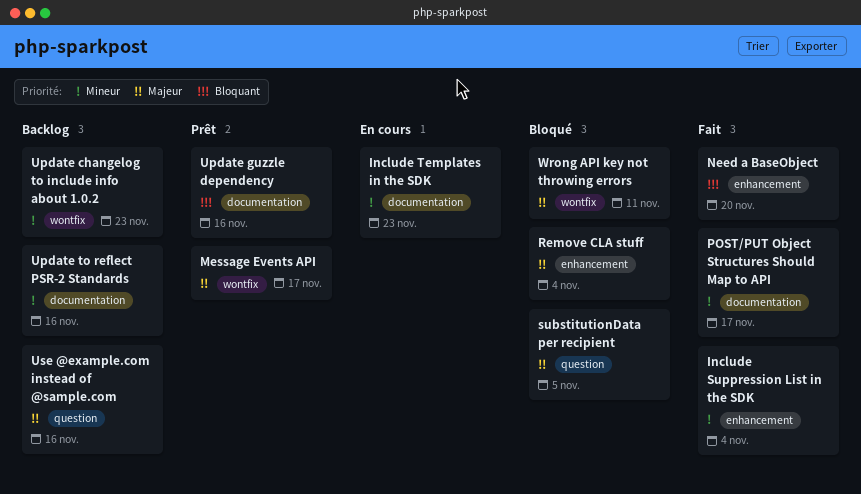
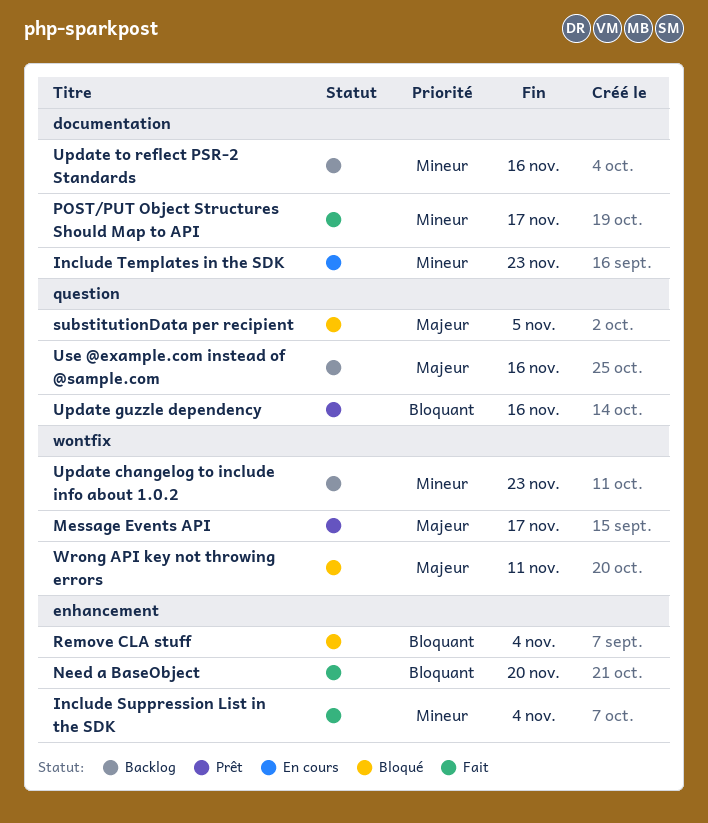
Remove CLA stuff, priority: Majeur -> Bloquant
Update guzzle dependency, label: documentation -> question

